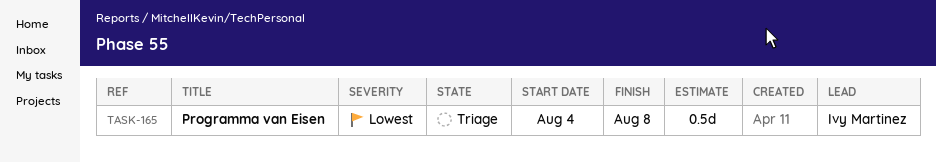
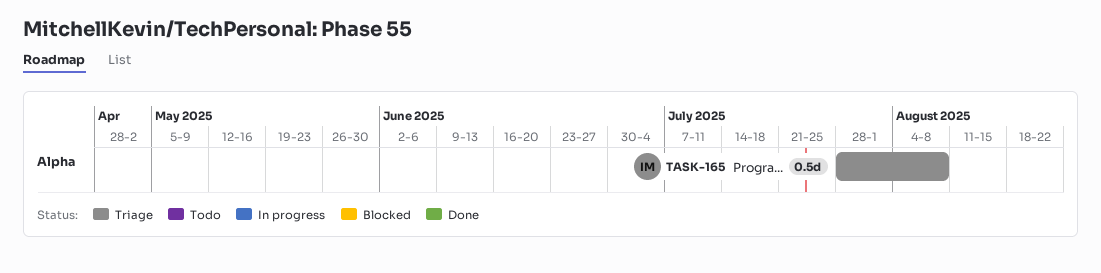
TASK-165, start: Aug 4 -> Jul 28

